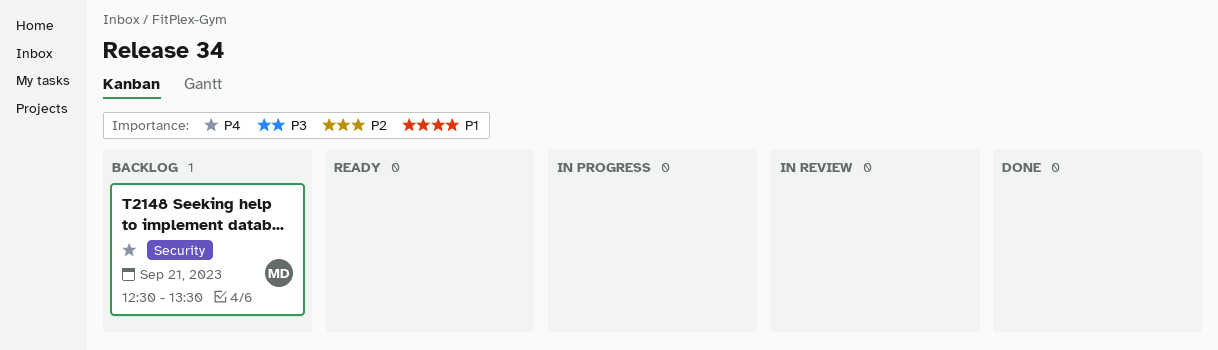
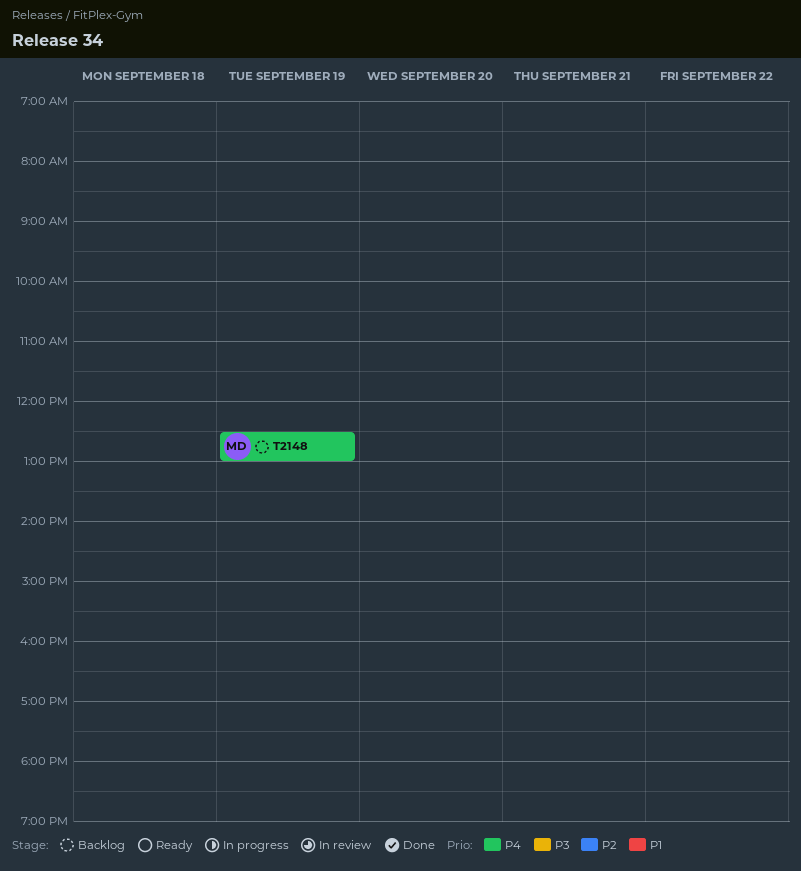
T2148, day: Sep 21 -> Sep 19
T2148, ends: 13:30 -> 13:00

